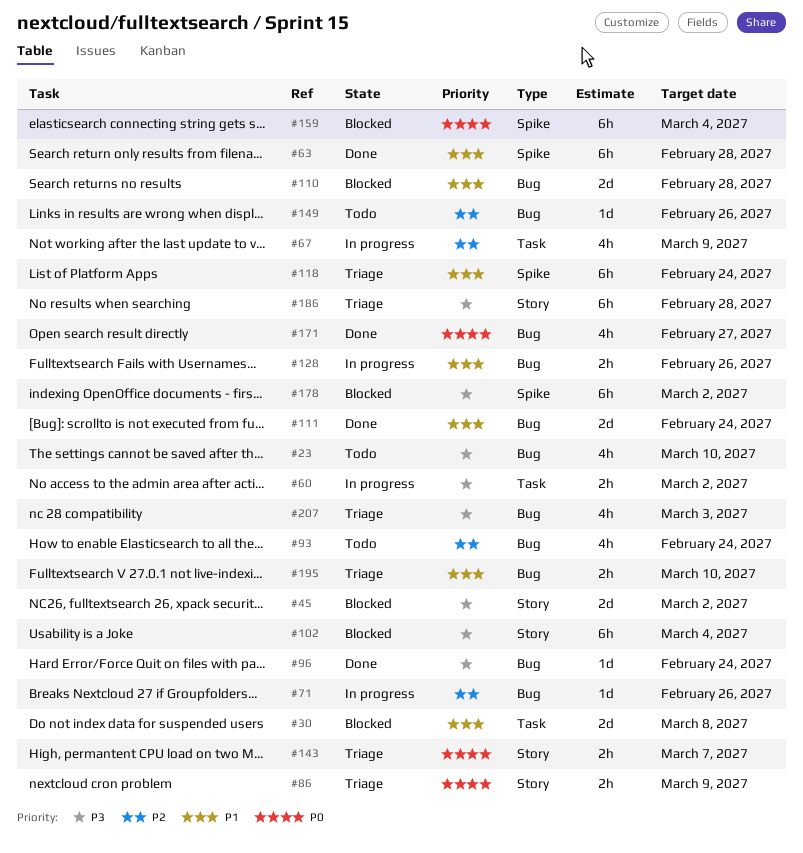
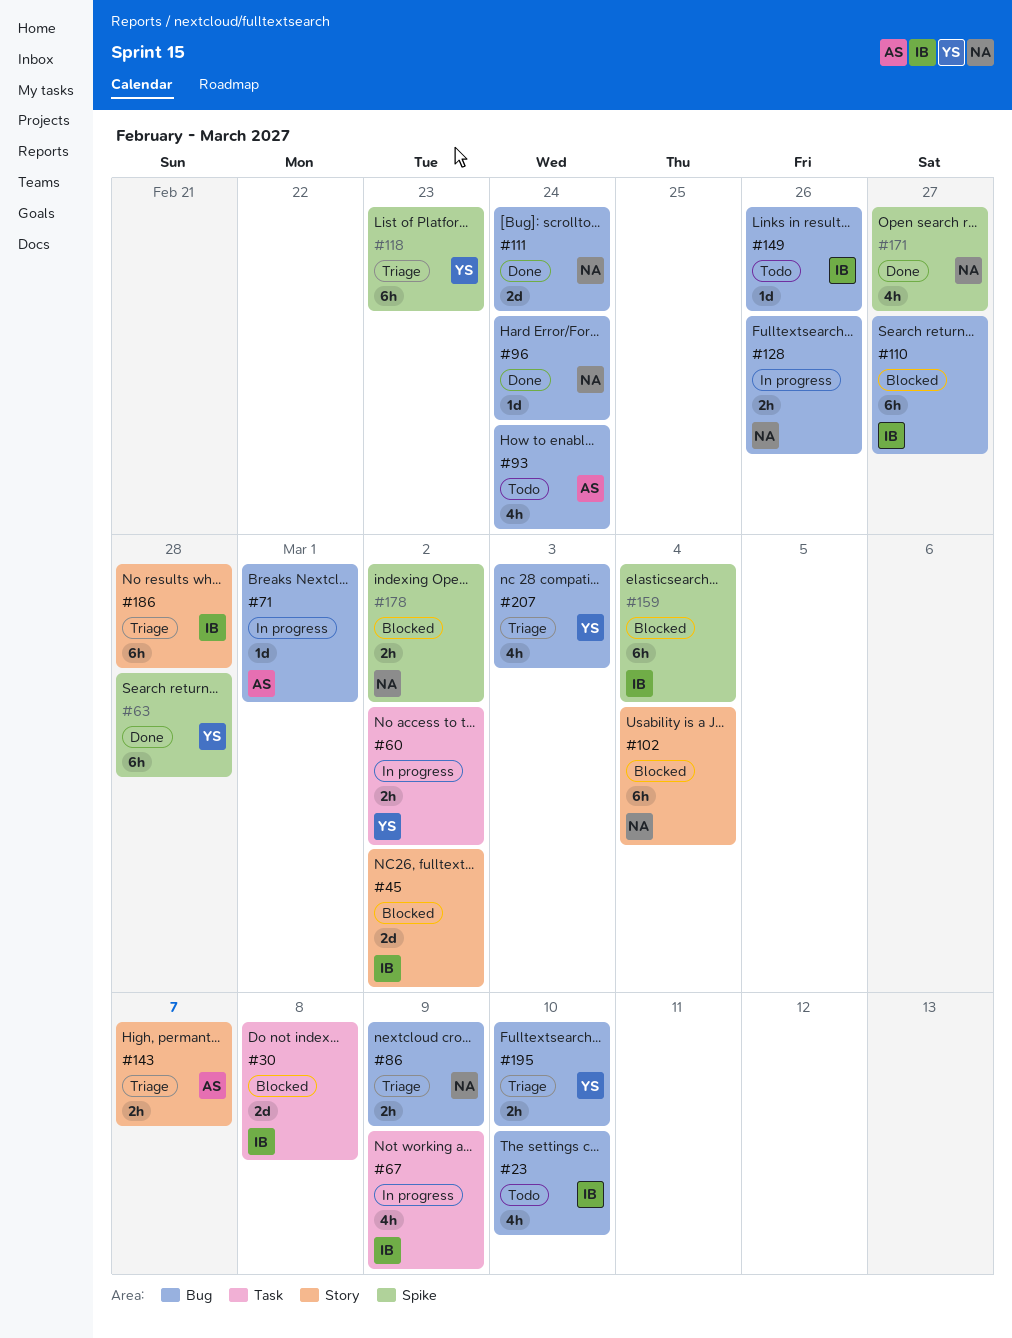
#71, due: Feb 26 -> Mar 1
#86, label: Story -> Bug
#110, estimate: 2d -> 6h
#110, due: Feb 28 -> Feb 27
#118, due: Feb 24 -> Feb 23
#171, label: Bug -> Spike
#178, estimate: 6h -> 2h

